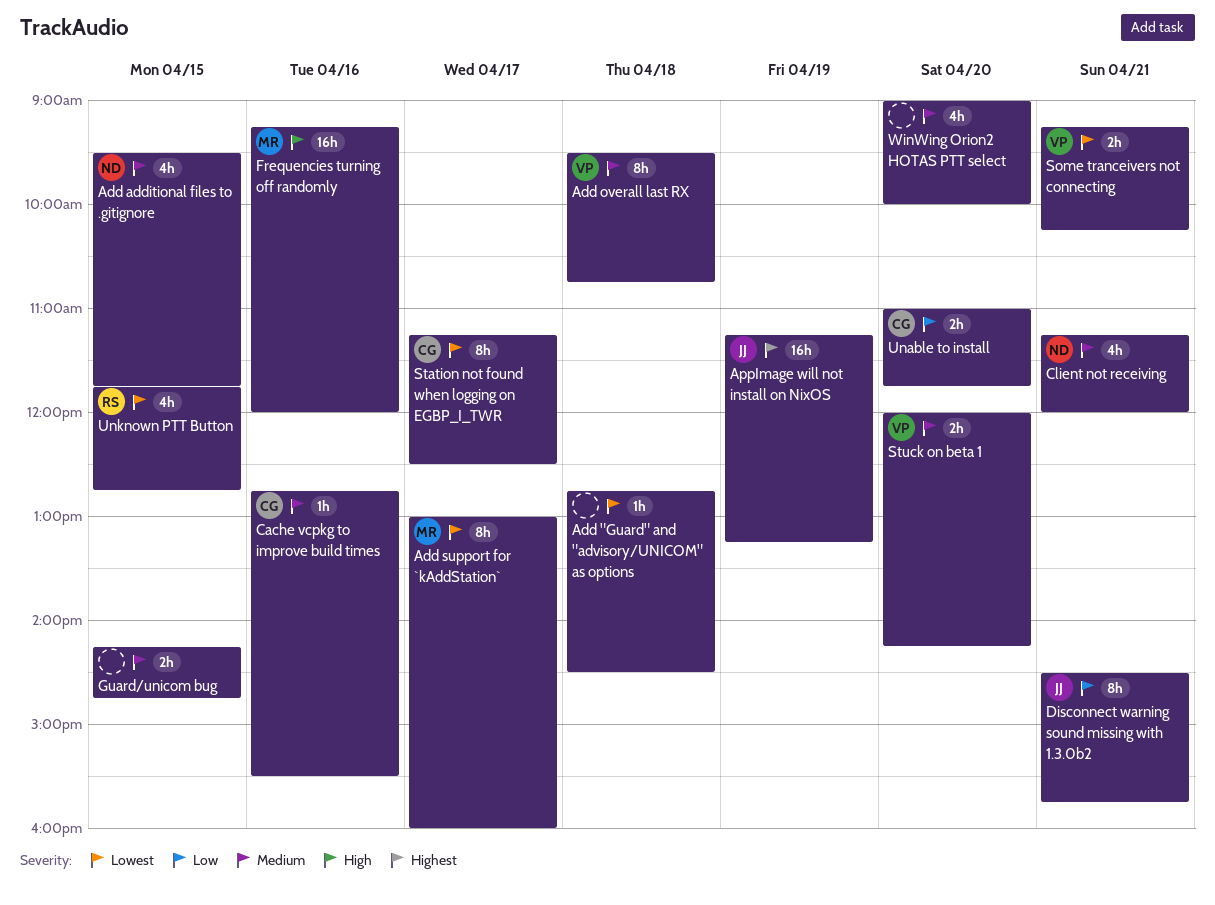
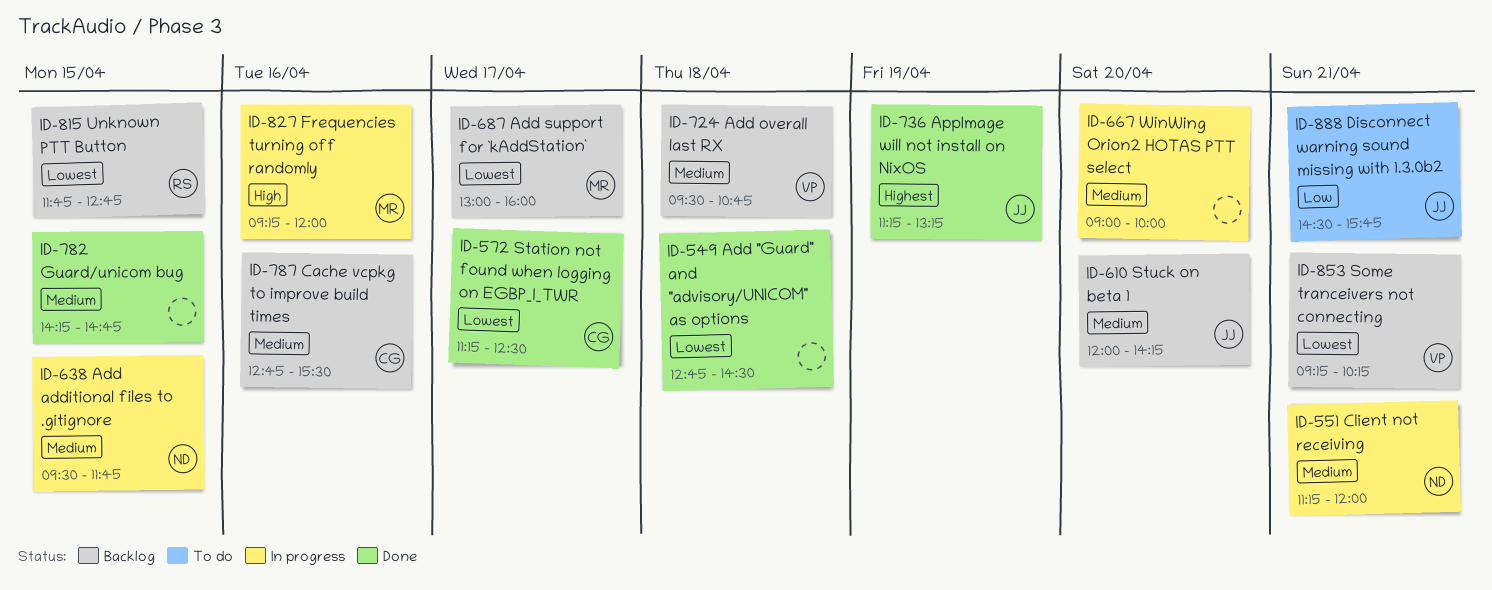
Stuck on beta 1, owner: VP -> JJ
Unable to install: present -> none

